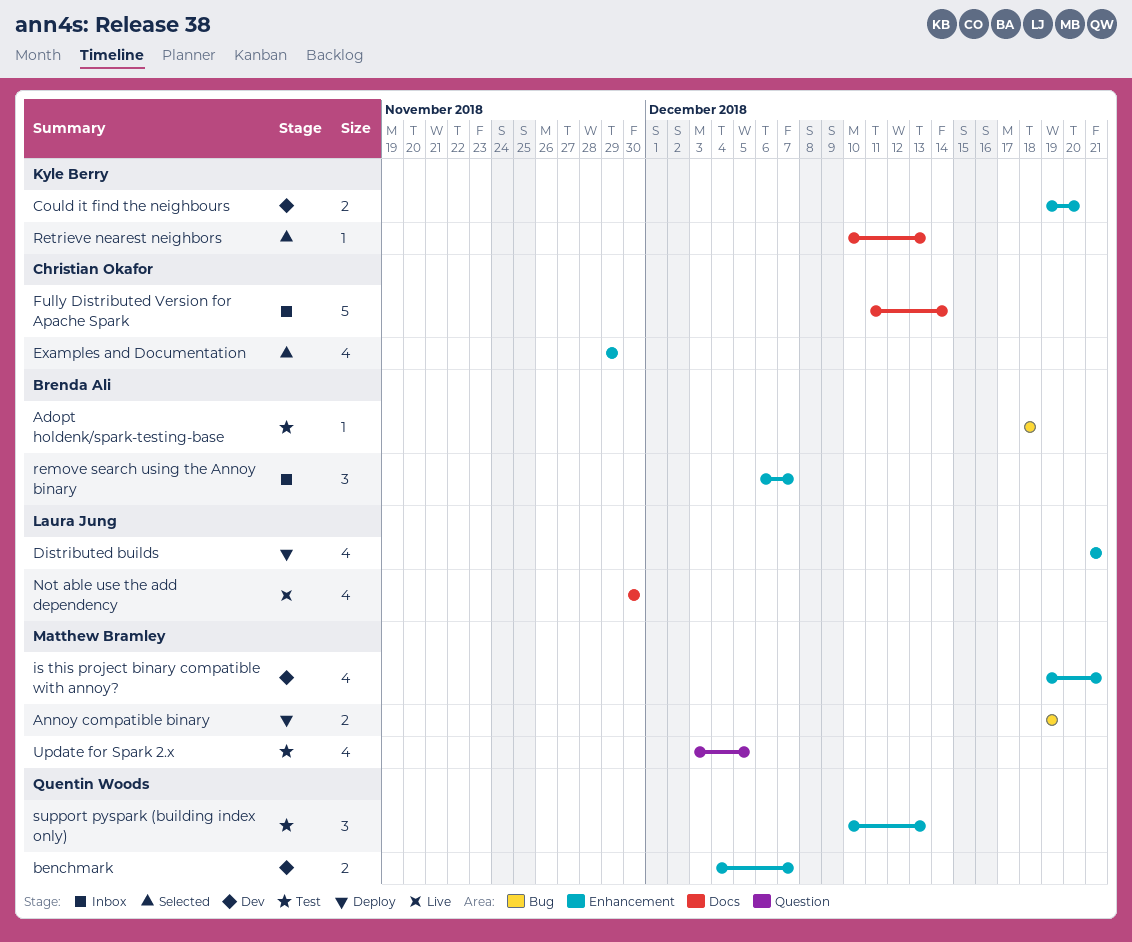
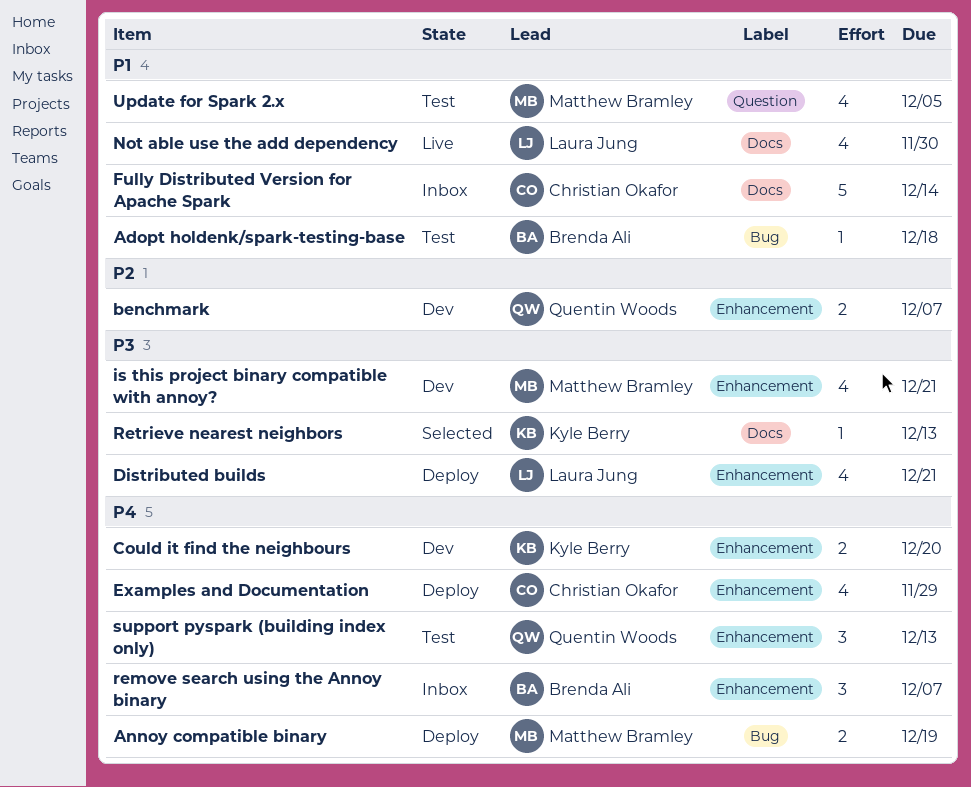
Examples and Documentation, status: Selected -> Deploy

